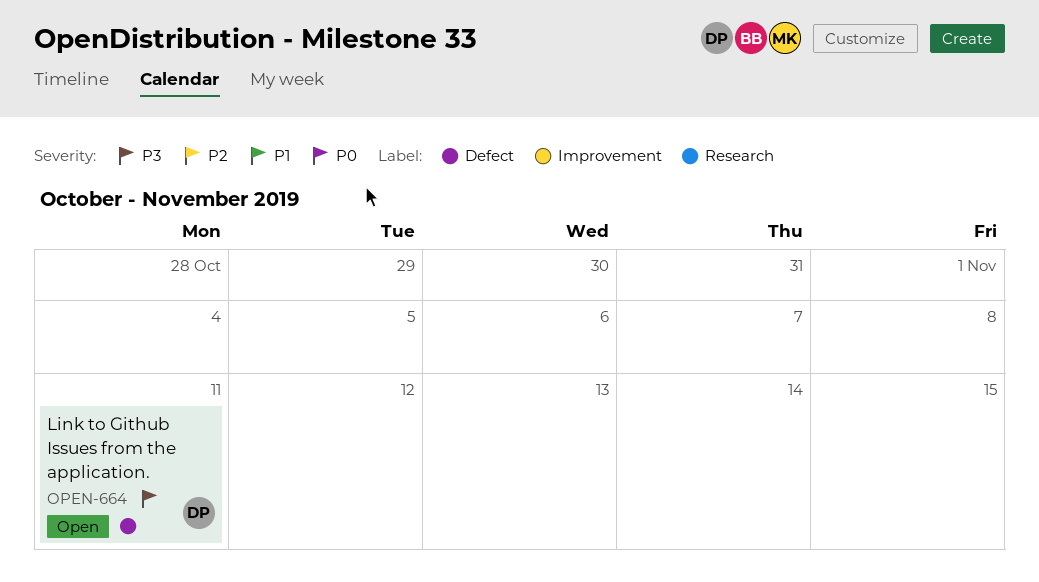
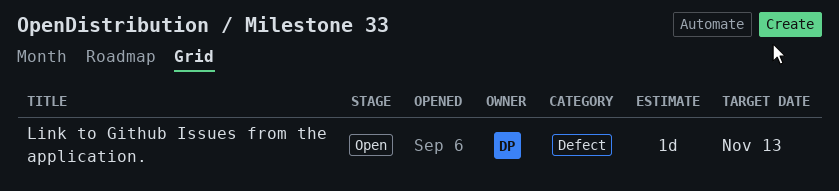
Link to Github Issues from the application., due: Nov 11 -> Nov 13

